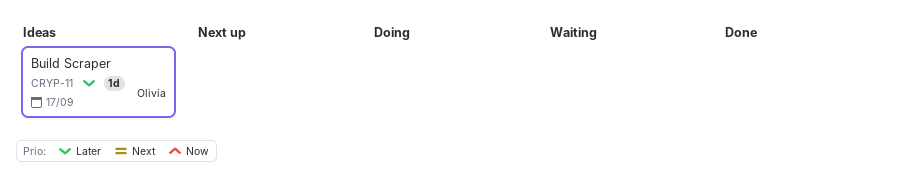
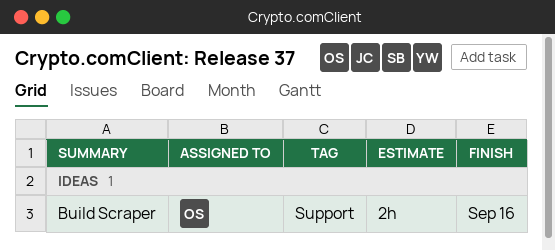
Build Scraper, estimate: 1d -> 2h
Build Scraper, due: Sep 17 -> Sep 16

